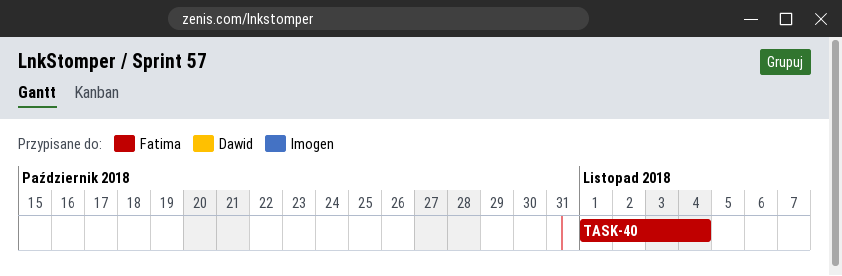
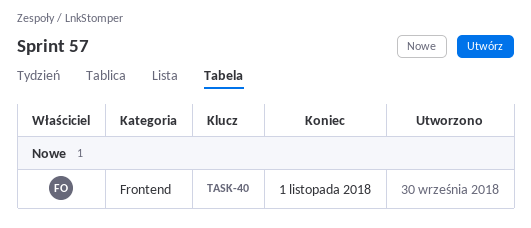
TASK-40, due: Nov 4 -> Nov 1

